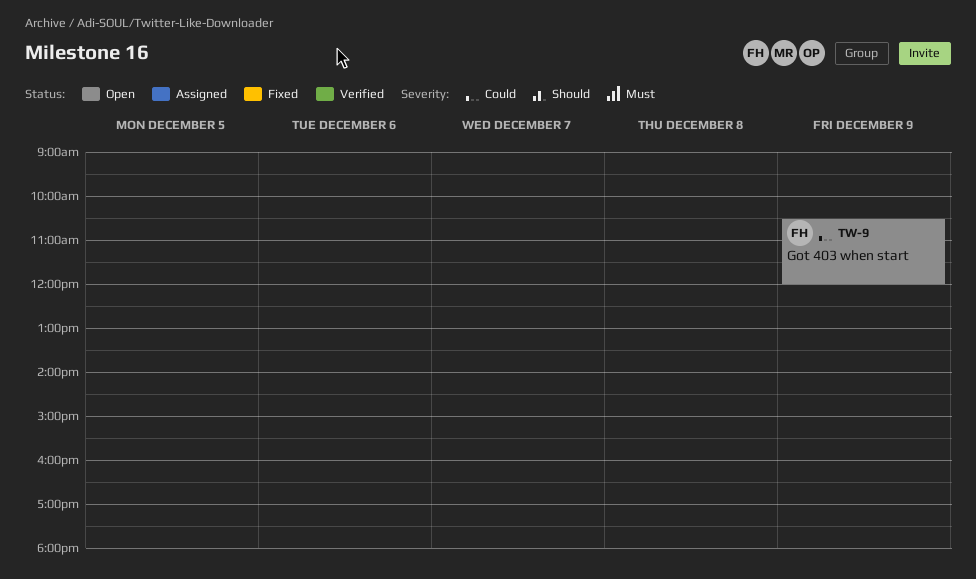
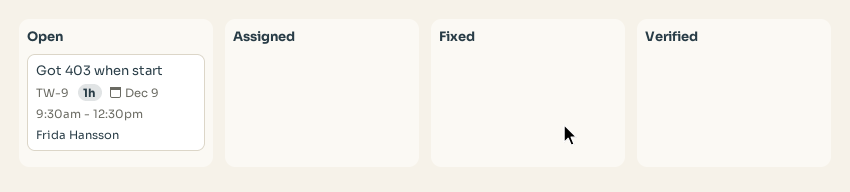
TW-9, begins: 10:30 -> 09:30
TW-9, ends: 12:00 -> 12:30

